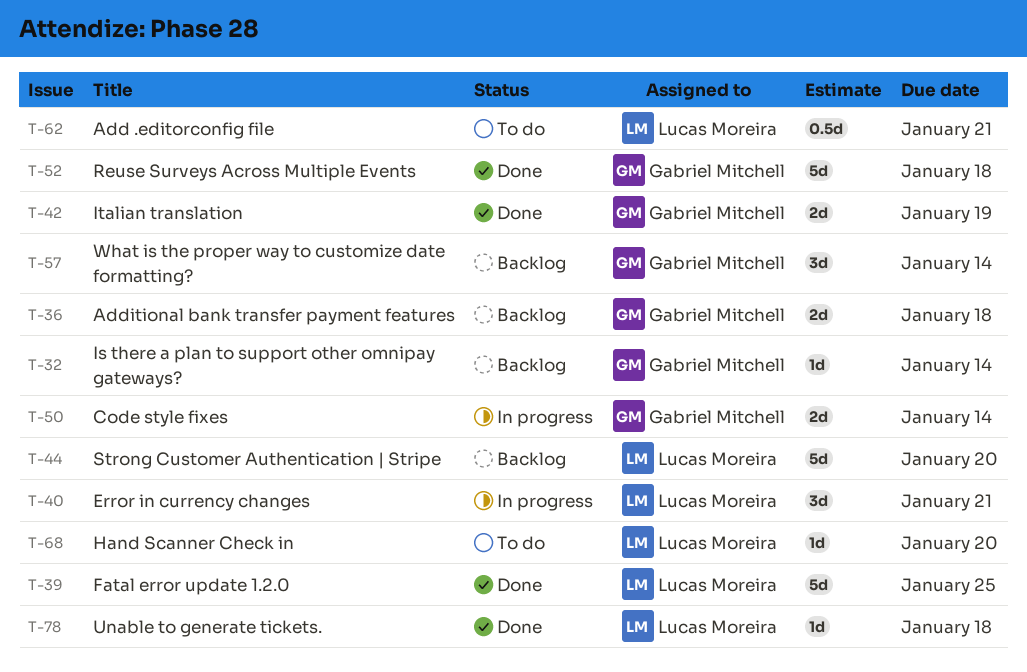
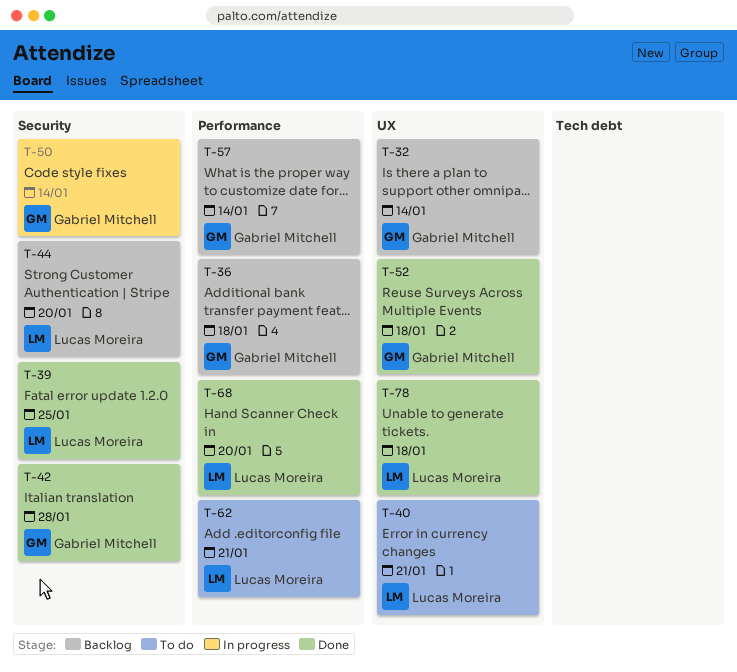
T-40, status: In progress -> To do
T-42, due: Jan 19 -> Jan 28
T-68, status: To do -> Done

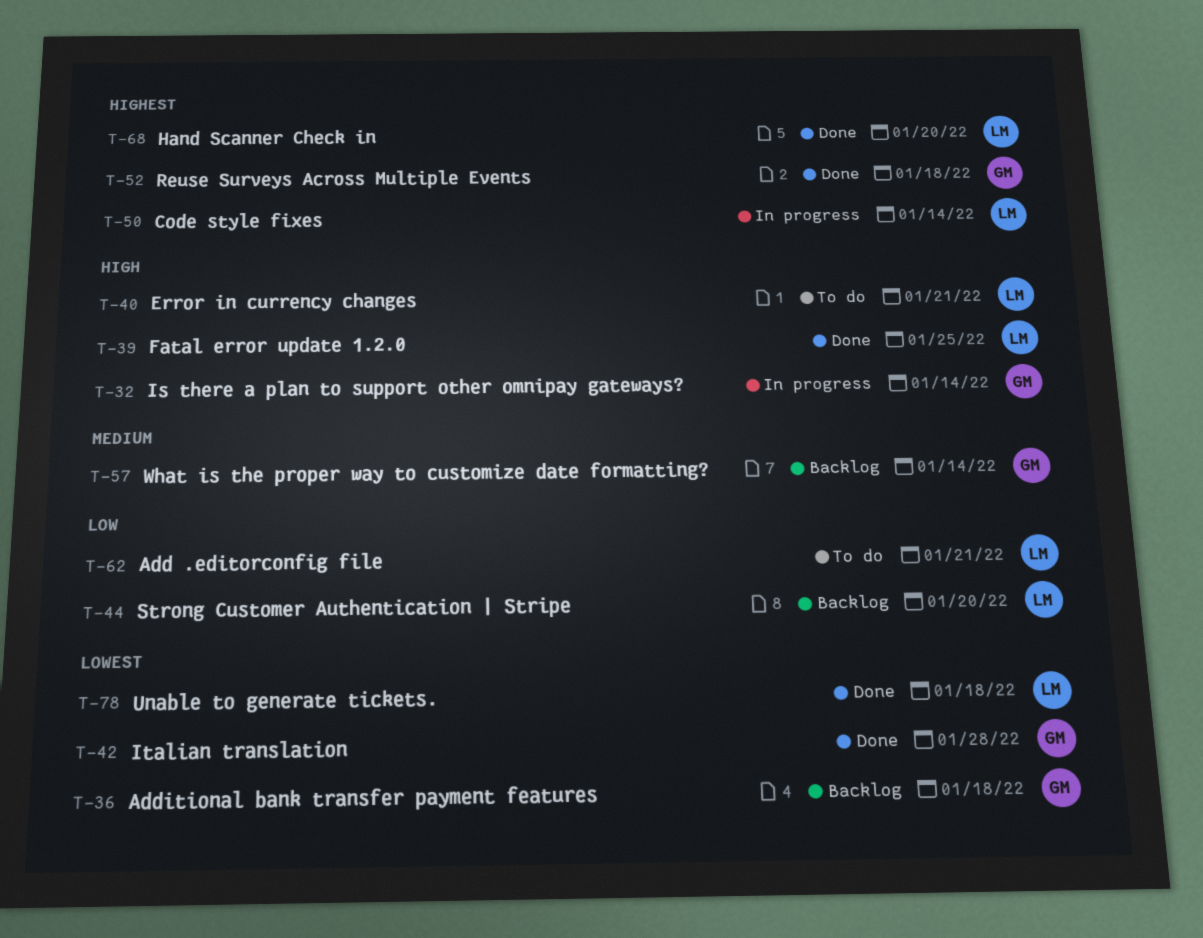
T-32, status: Backlog -> In progress
T-50, owner: Gabriel Mitchell -> Lucas Moreira

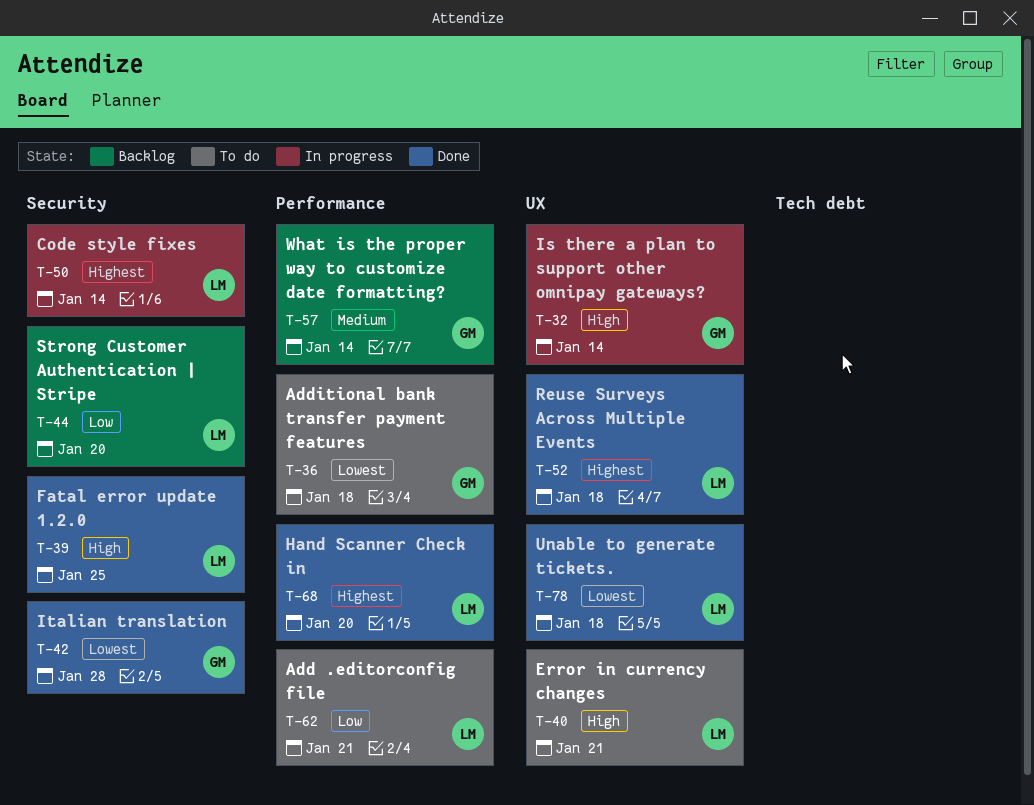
T-36, status: Backlog -> To do
T-52, owner: GM -> LM

